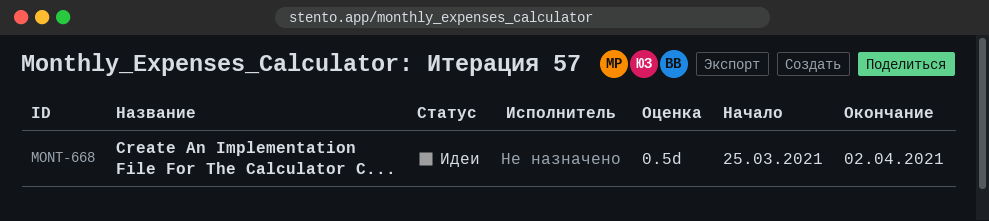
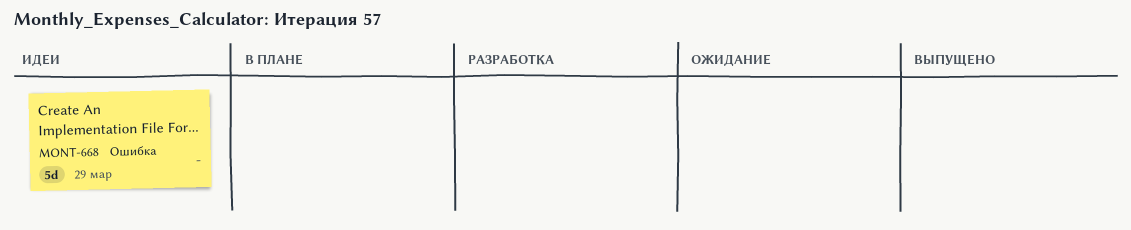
MONT-668, estimate: 0.5d -> 5d
MONT-668, due: Apr 2 -> Mar 29

